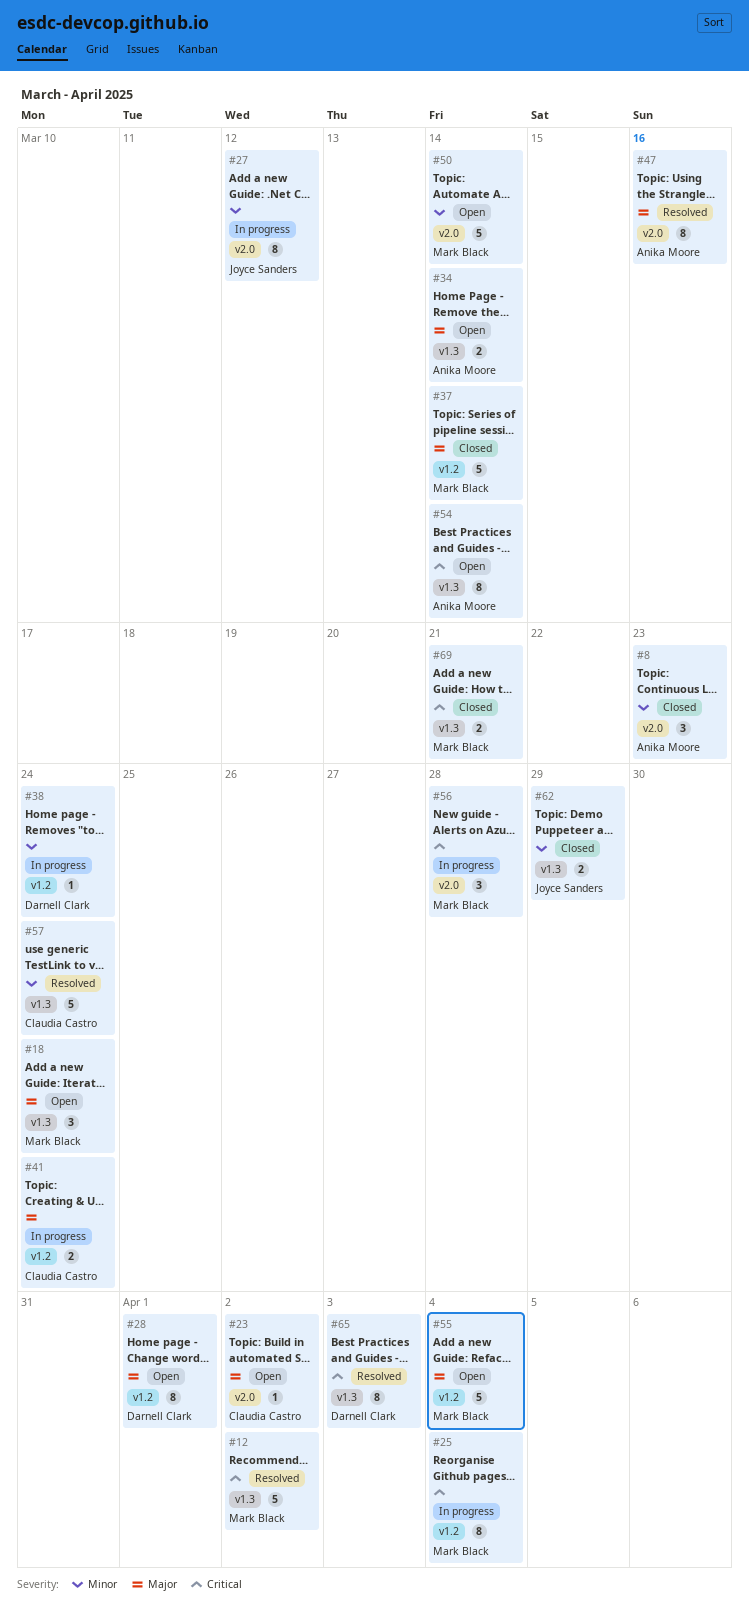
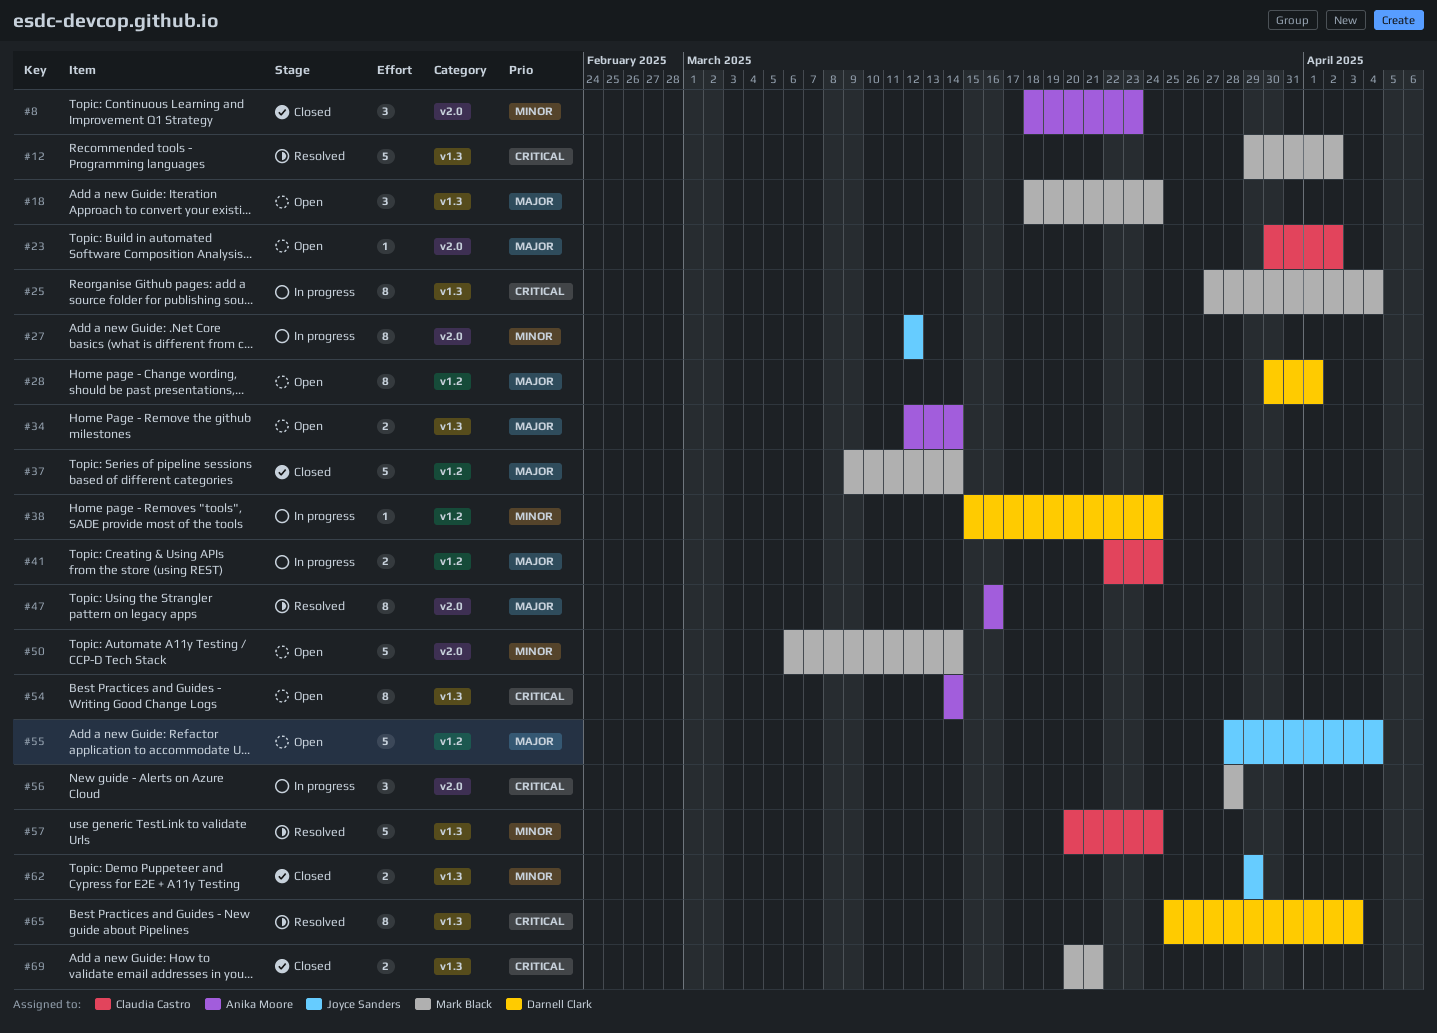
#25, label: v1.2 -> v1.3
#55, owner: Mark Black -> Joyce Sanders

